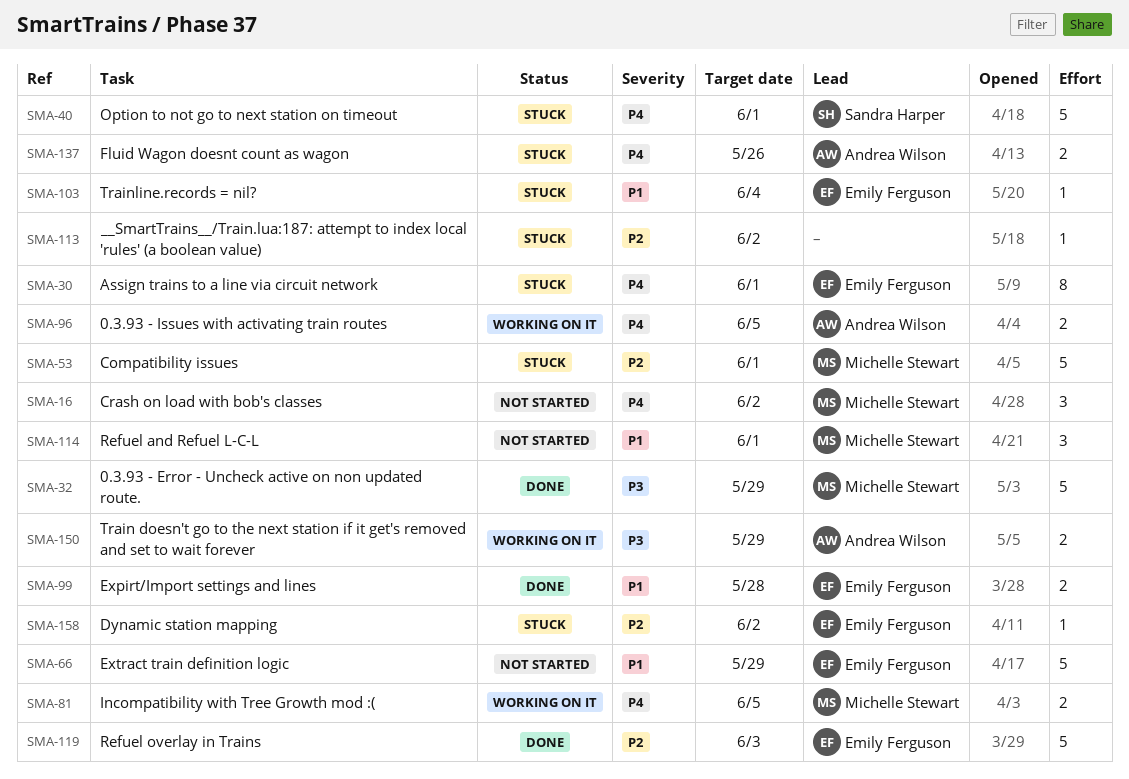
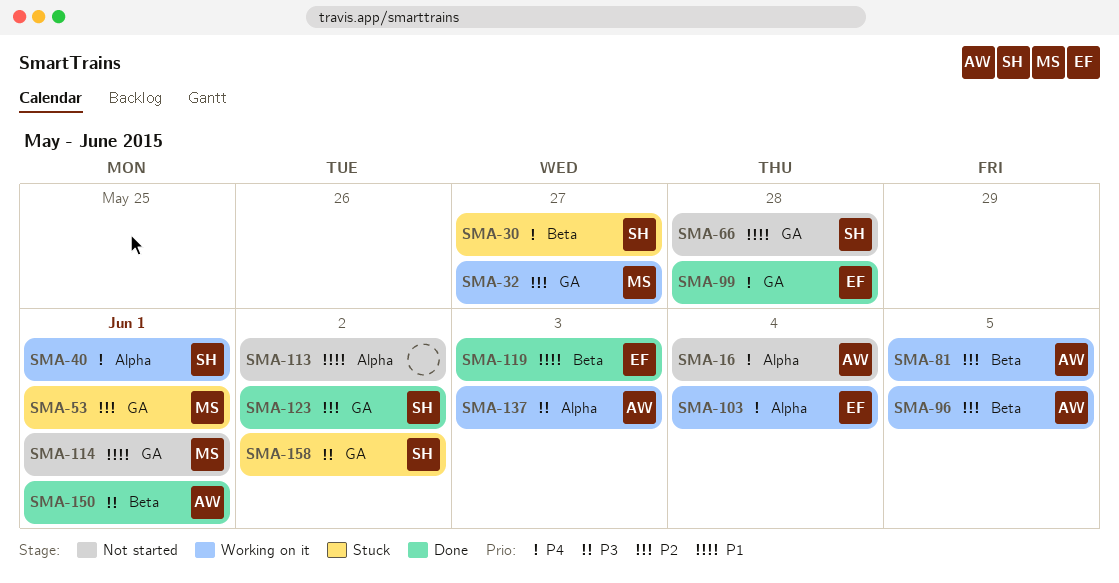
SMA-16, owner: Michelle Stewart -> Andrea Wilson
SMA-16, due: Jun 2 -> Jun 4
SMA-30, owner: Emily Ferguson -> Sandra Harper
SMA-30, due: Jun 1 -> May 27
SMA-32, status: Done -> Working on it
SMA-32, priority: P3 -> P2
SMA-32, due: May 29 -> May 27
SMA-40, status: Stuck -> Working on it
SMA-66, owner: Emily Ferguson -> Sandra Harper
SMA-66, due: May 29 -> May 28
SMA-81, owner: Michelle Stewart -> Andrea Wilson
SMA-81, priority: P4 -> P2
SMA-96, priority: P4 -> P2
SMA-99, priority: P1 -> P4
SMA-103, status: Stuck -> Working on it
SMA-103, priority: P1 -> P4
SMA-113, status: Stuck -> Not started
SMA-113, priority: P2 -> P1
SMA-119, priority: P2 -> P1
SMA-123: none -> present
SMA-137, status: Stuck -> Working on it
SMA-137, priority: P4 -> P3
SMA-137, due: May 26 -> Jun 3
SMA-150, status: Working on it -> Done
SMA-150, due: May 29 -> Jun 1
SMA-158, owner: Emily Ferguson -> Sandra Harper
SMA-158, priority: P2 -> P3

